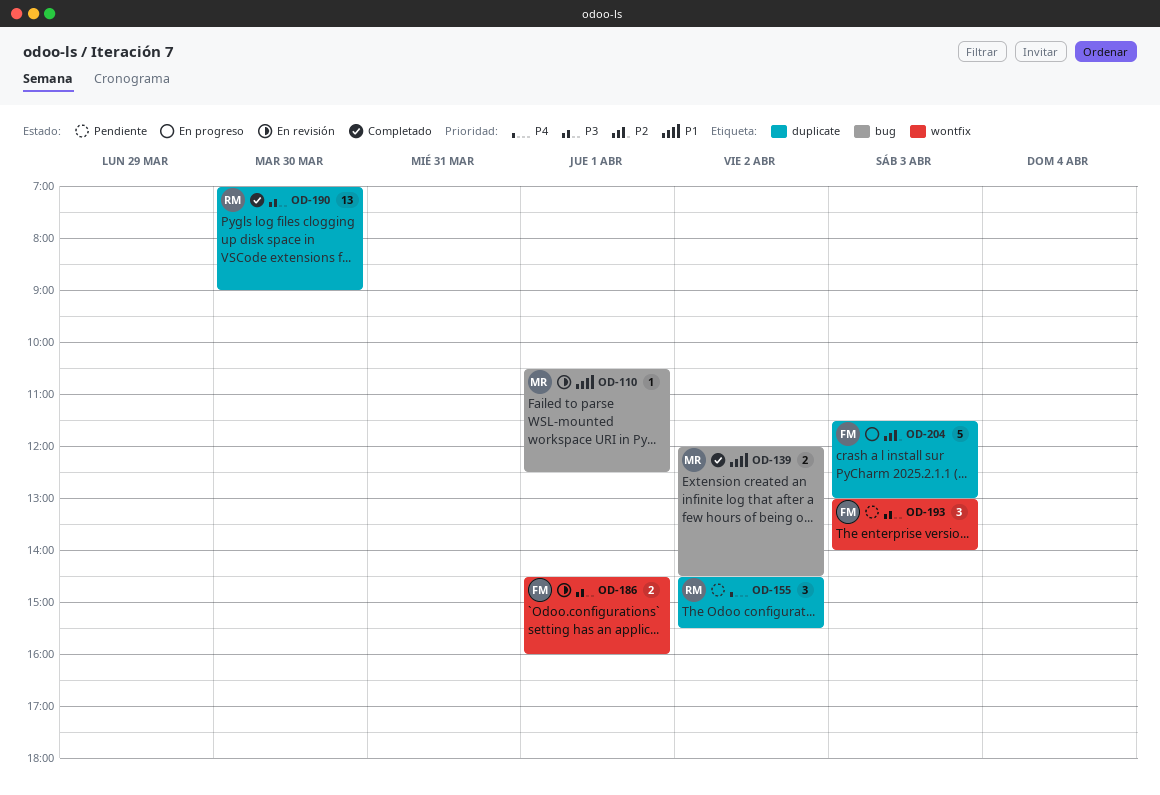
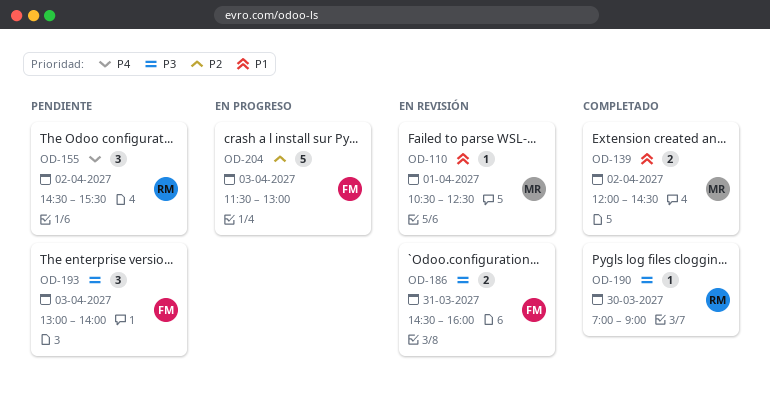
OD-186, day: Apr 1 -> Mar 31
OD-190, estimate: 13 -> 1

